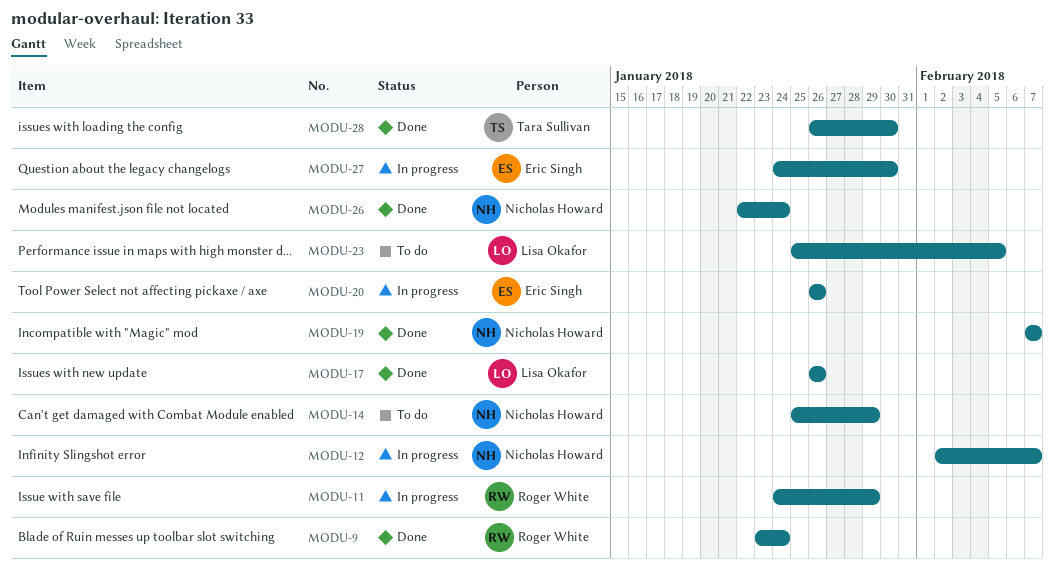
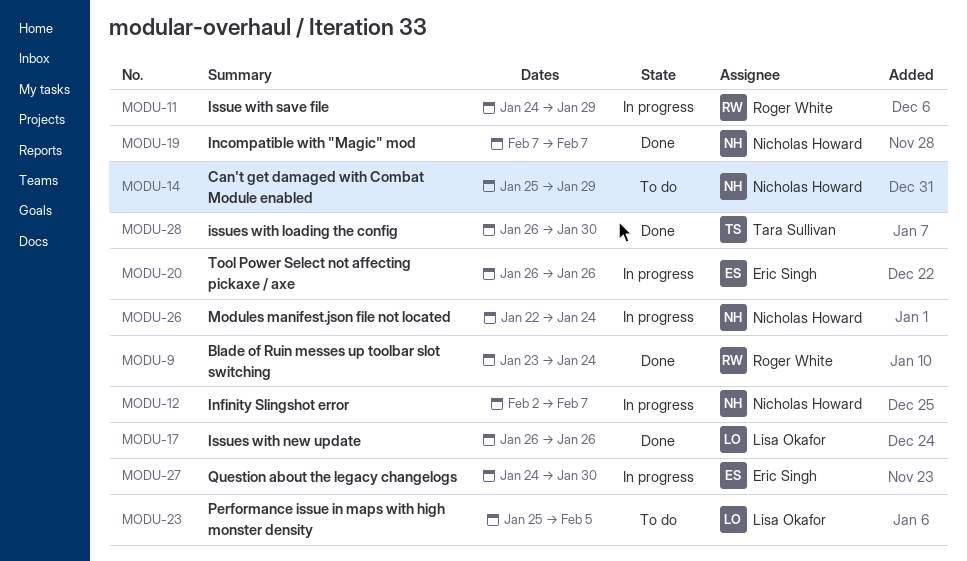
MODU-26, status: Done -> In progress

